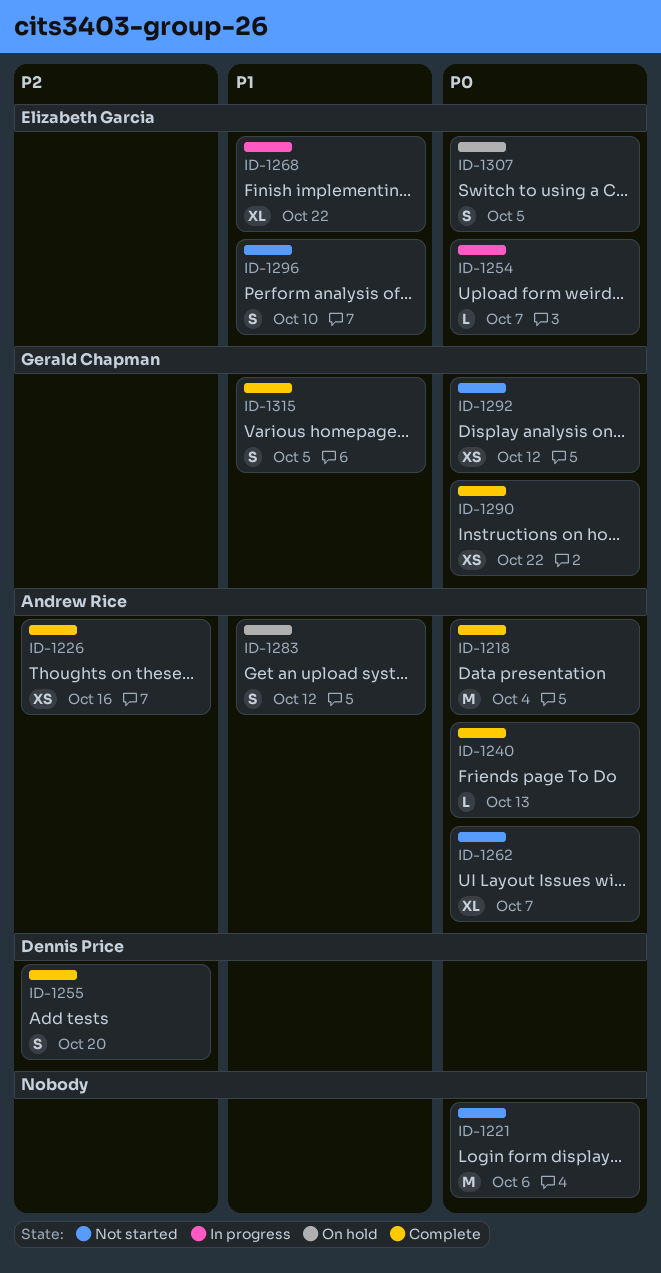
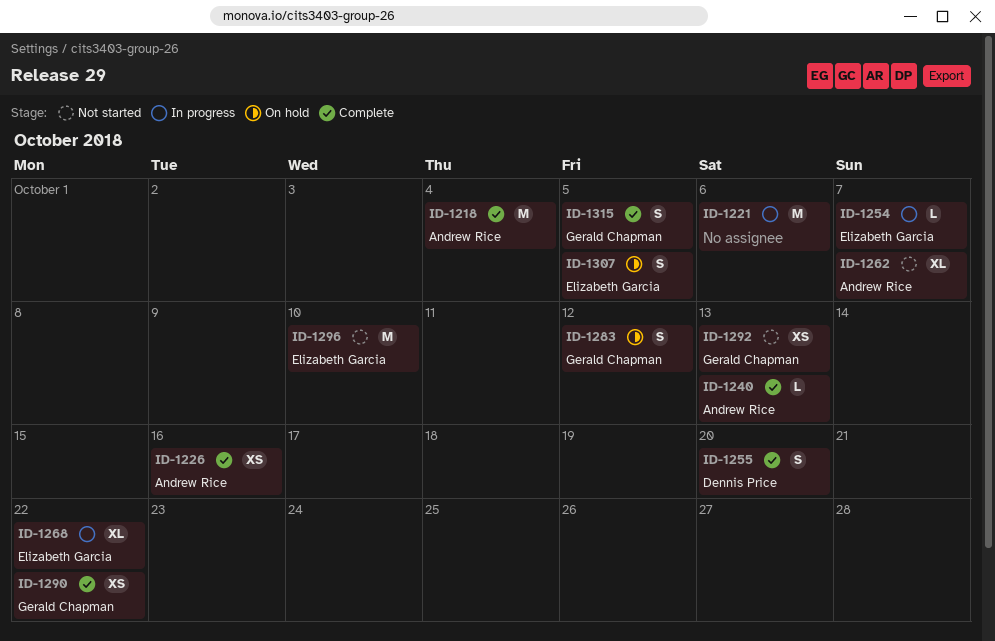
ID-1221, status: Not started -> In progress
ID-1283, owner: Andrew Rice -> Gerald Chapman
ID-1292, due: Oct 12 -> Oct 13
ID-1296, estimate: S -> M

